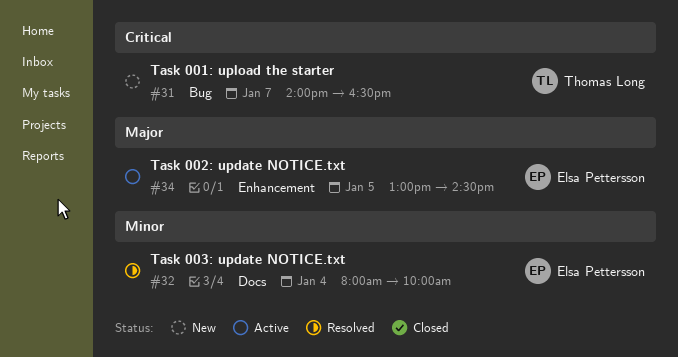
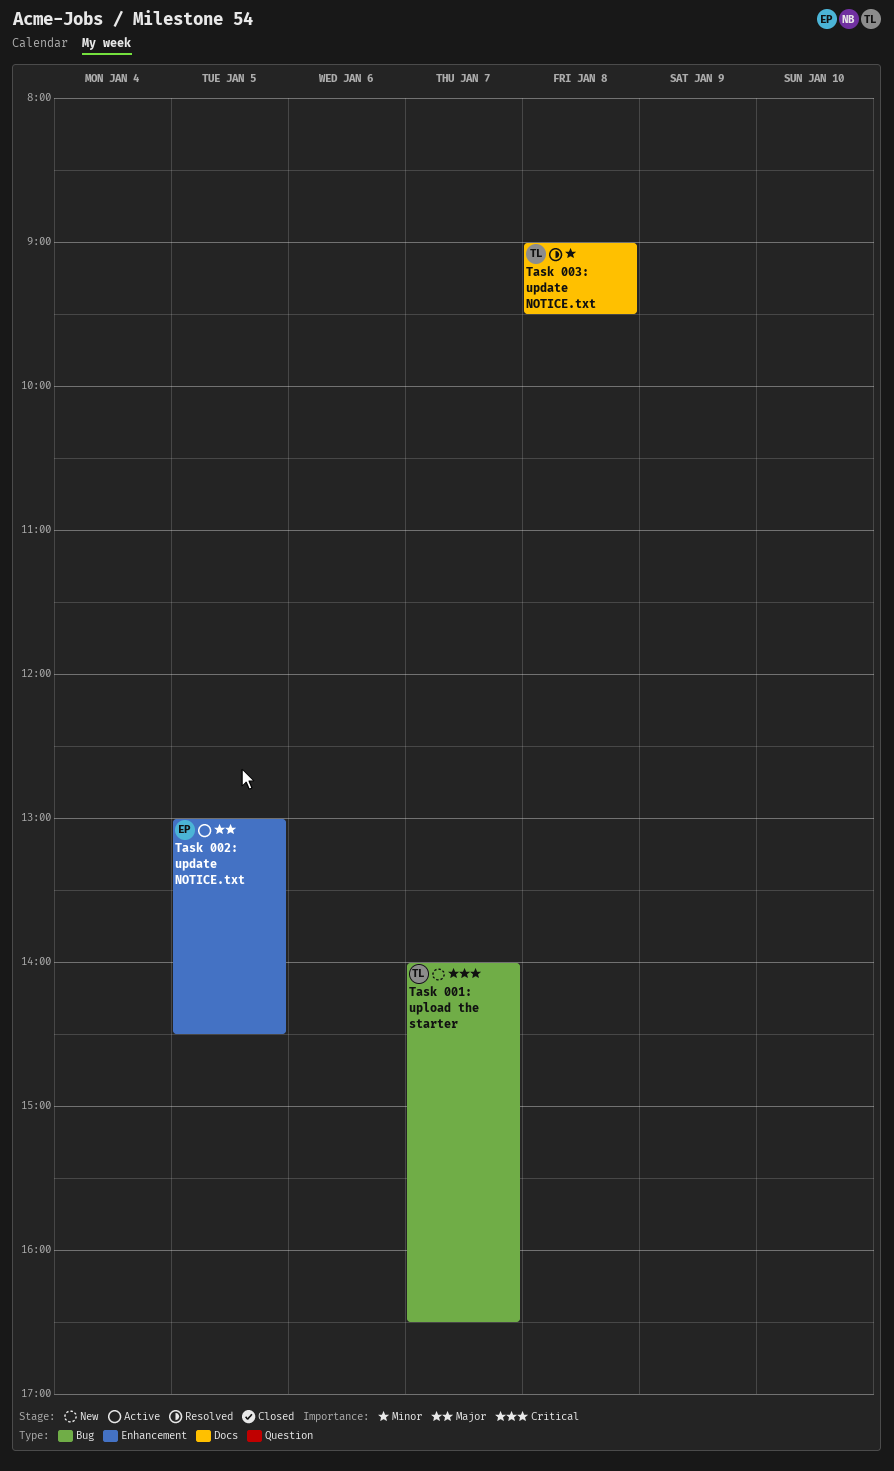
Task 003: update NOTICE.txt, owner: Elsa Pettersson -> Thomas Long
Task 003: update NOTICE.txt, day: Jan 4 -> Jan 8
Task 003: update NOTICE.txt, begins: 08:00 -> 09:00
Task 003: update NOTICE.txt, ends: 10:00 -> 09:30

